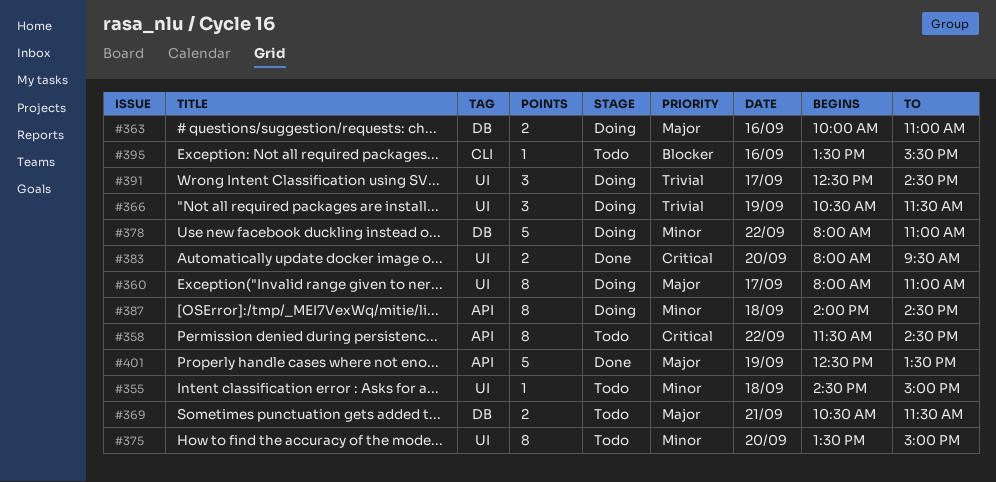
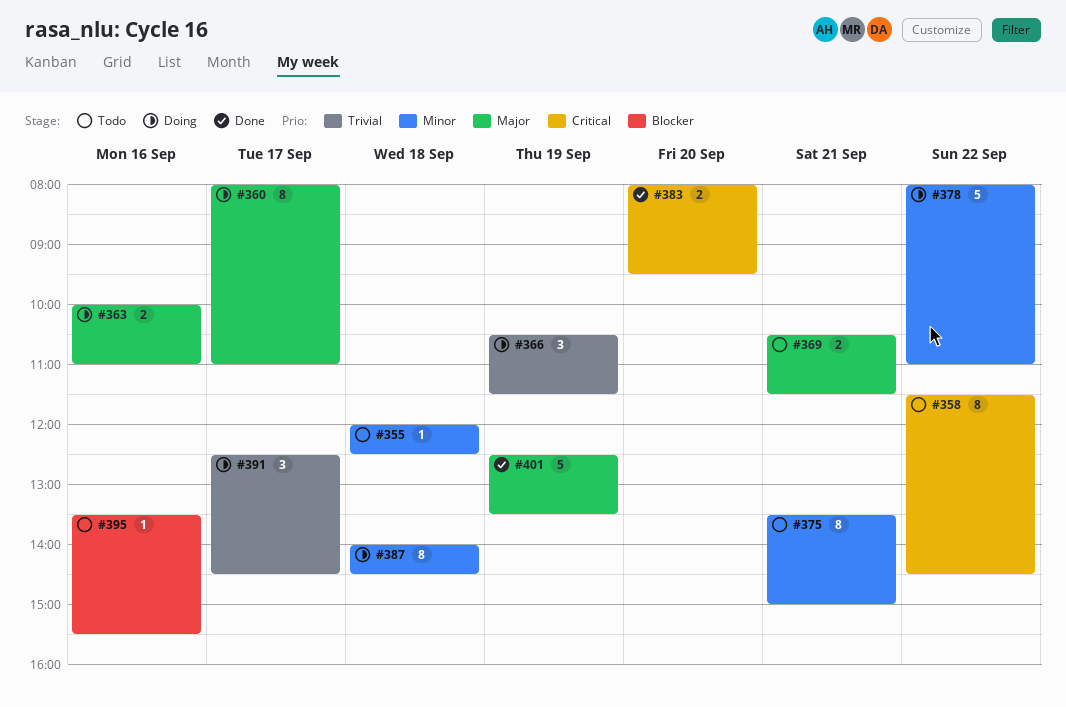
#355, begins: 14:30 -> 12:00
#355, ends: 15:00 -> 12:30
#375, day: Sep 20 -> Sep 21

